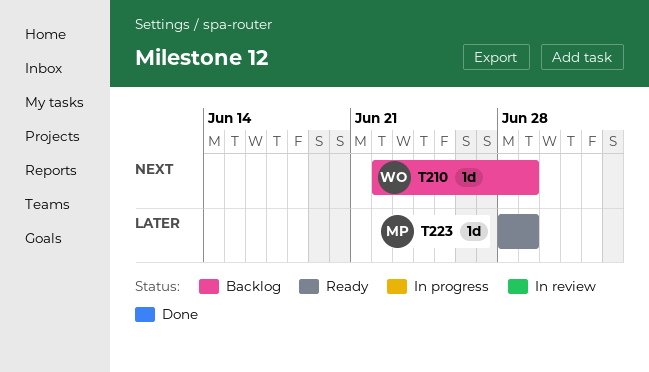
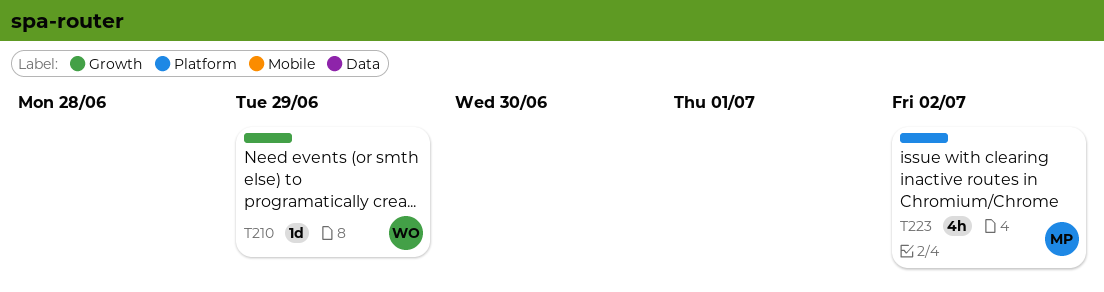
T223, estimate: 1d -> 4h
T223, due: Jun 29 -> Jul 2

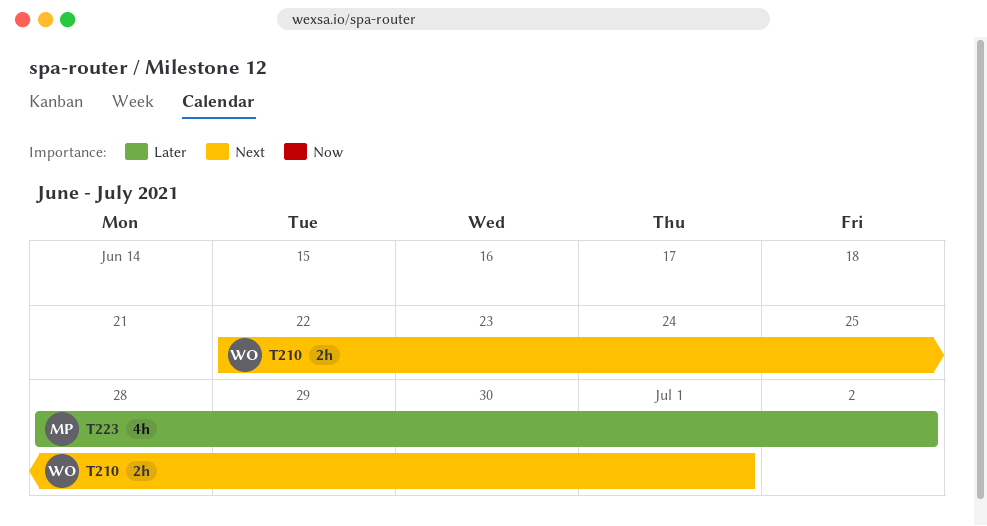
T210, estimate: 1d -> 2h
T210, due: Jun 29 -> Jul 1

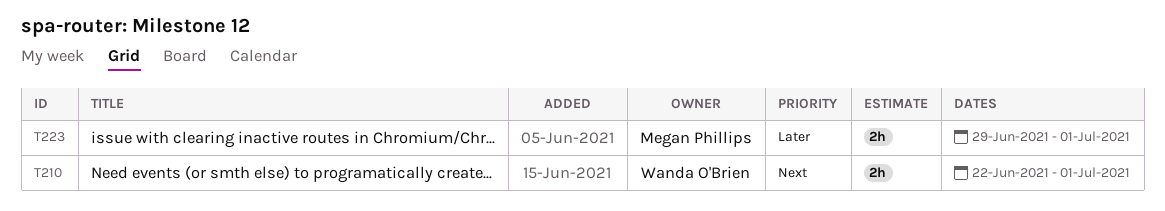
T223, estimate: 4h -> 2h
T223, start: Jun 28 -> Jun 29
T223, due: Jul 2 -> Jul 1

